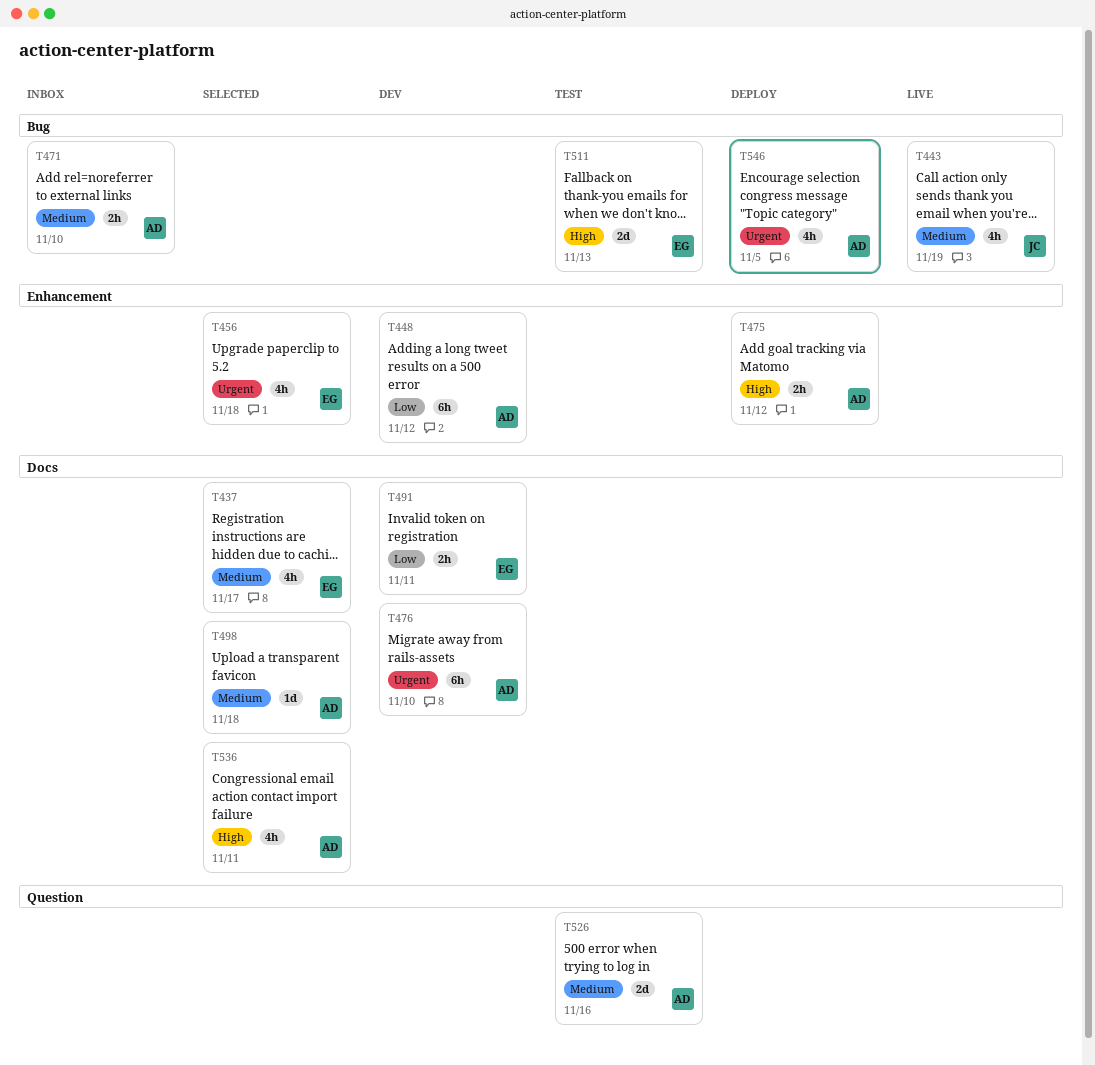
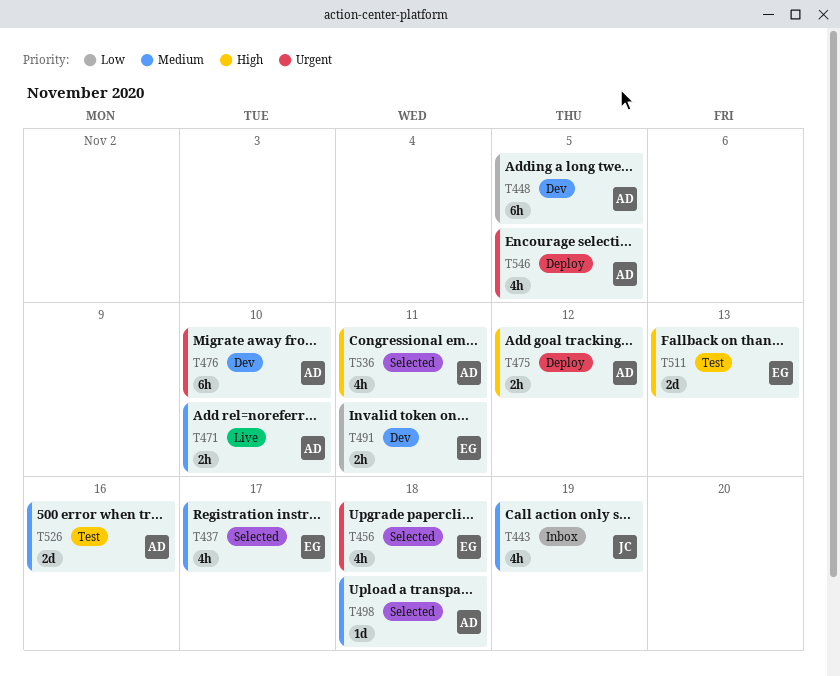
T443, status: Live -> Inbox
T448, due: Nov 12 -> Nov 5
T471, status: Inbox -> Live

